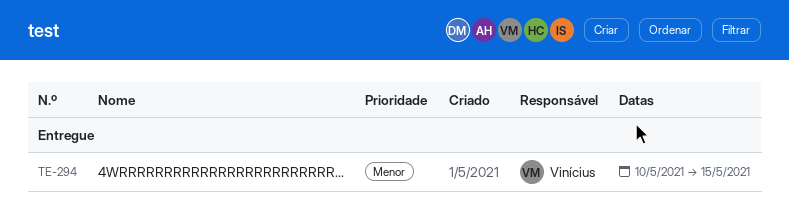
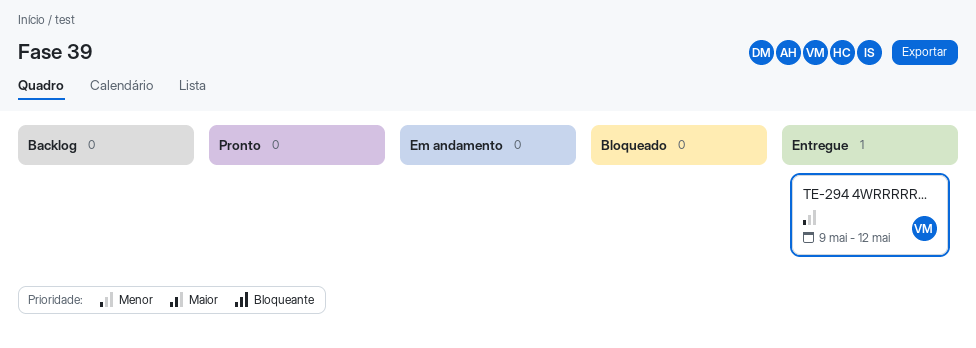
TE-294, start: May 10 -> May 9
TE-294, due: May 15 -> May 12

